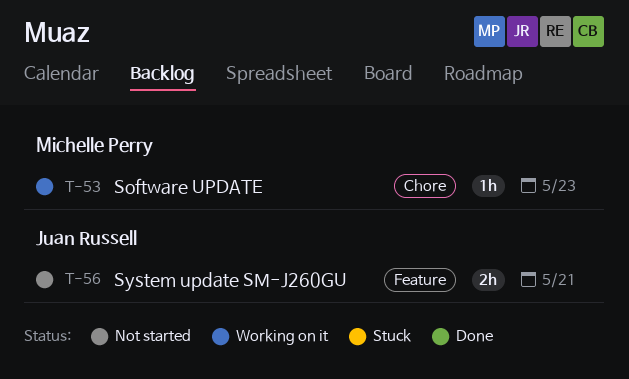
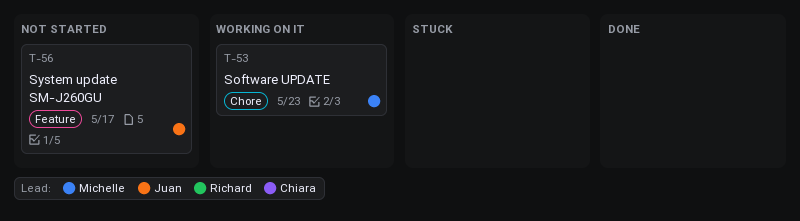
T-56, due: May 21 -> May 17

